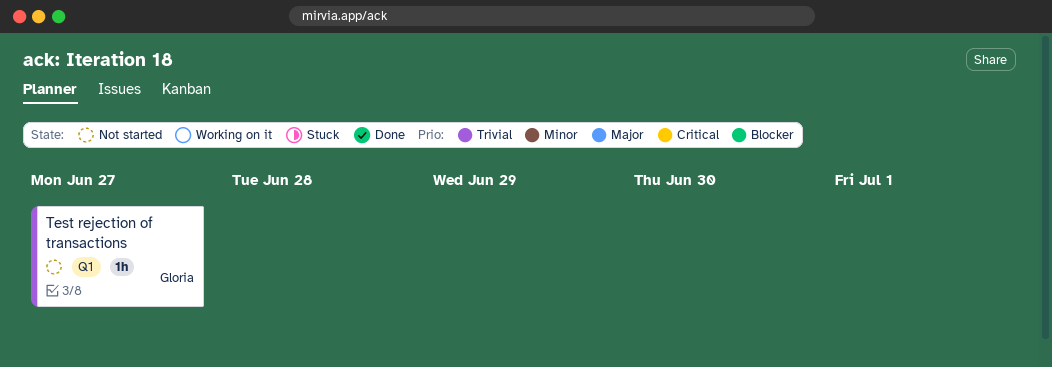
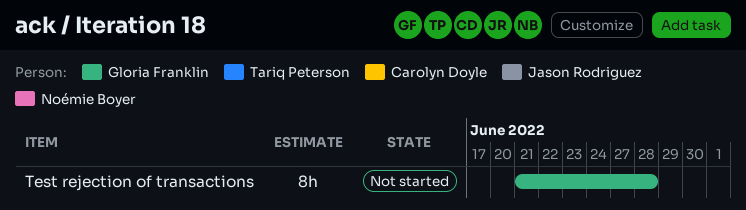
Test rejection of transactions, estimate: 1h -> 8h
Test rejection of transactions, due: Jun 27 -> Jun 28

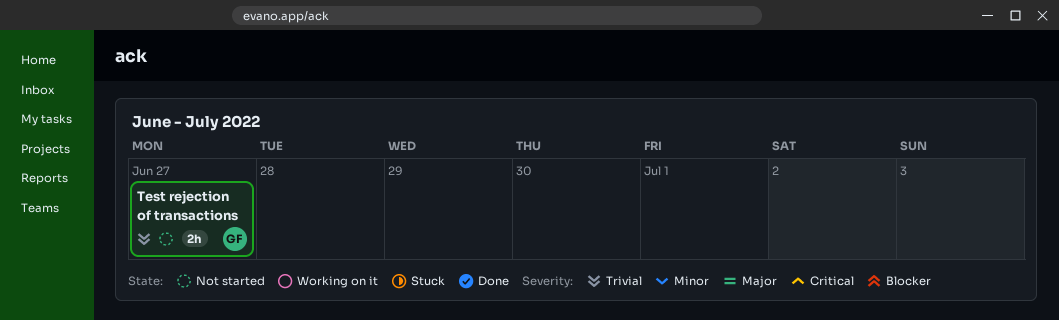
Test rejection of transactions, estimate: 8h -> 2h
Test rejection of transactions, due: Jun 28 -> Jun 27

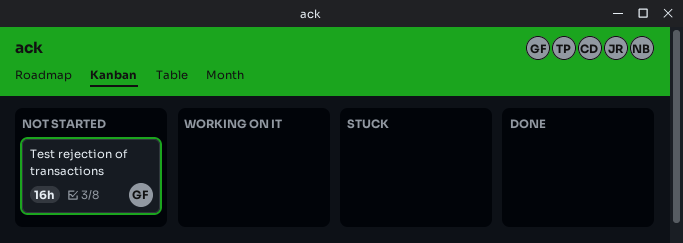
Test rejection of transactions, estimate: 2h -> 16h

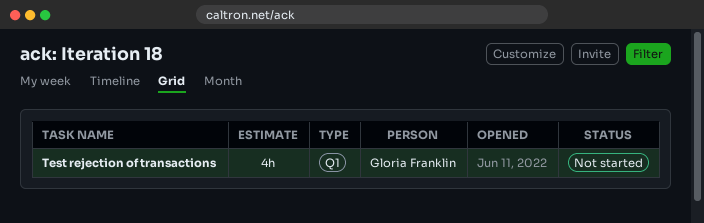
Test rejection of transactions, estimate: 16h -> 4h

